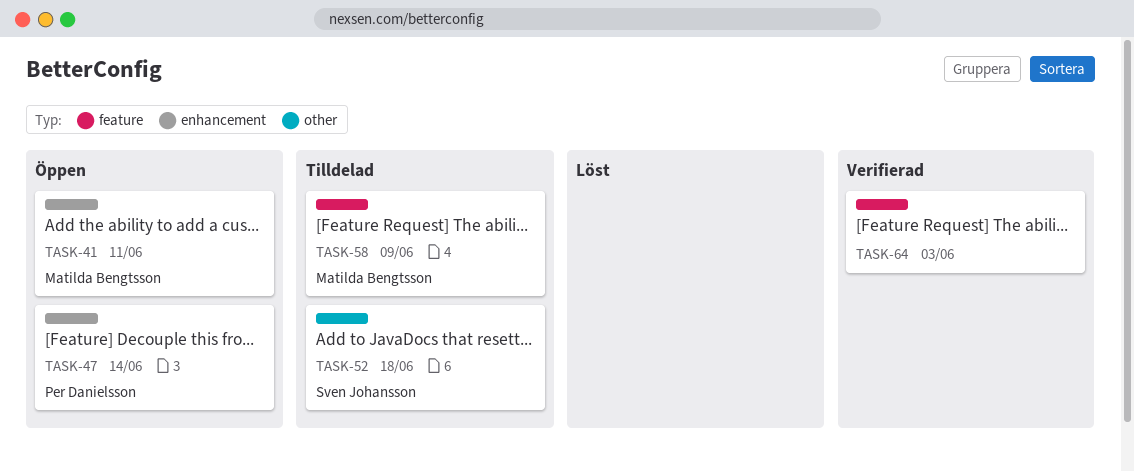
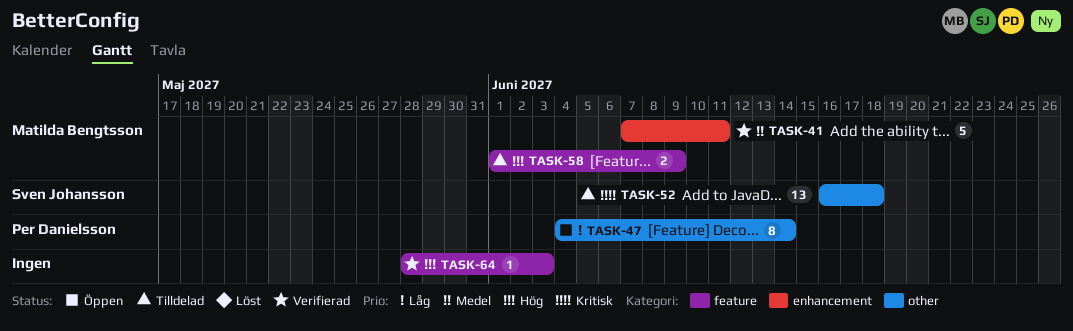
TASK-41, status: Öppen -> Verifierad
TASK-47, label: enhancement -> other

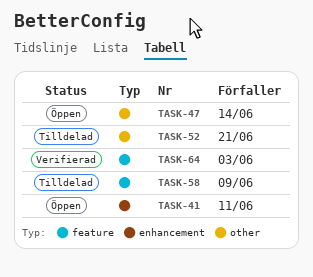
TASK-41, status: Verifierad -> Öppen
TASK-52, due: Jun 18 -> Jun 21

